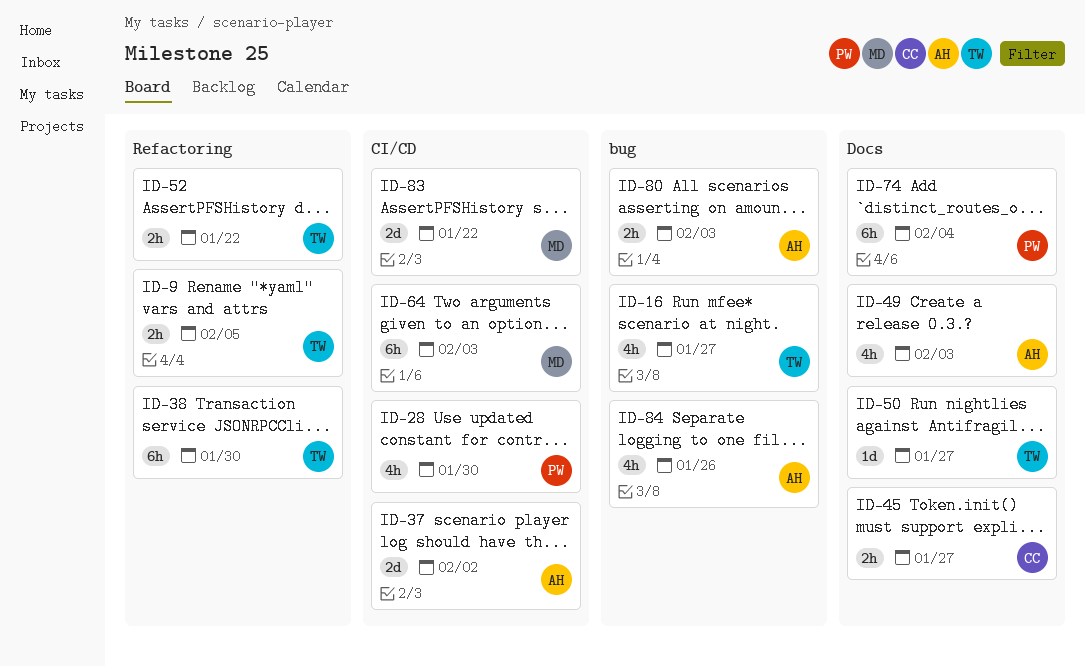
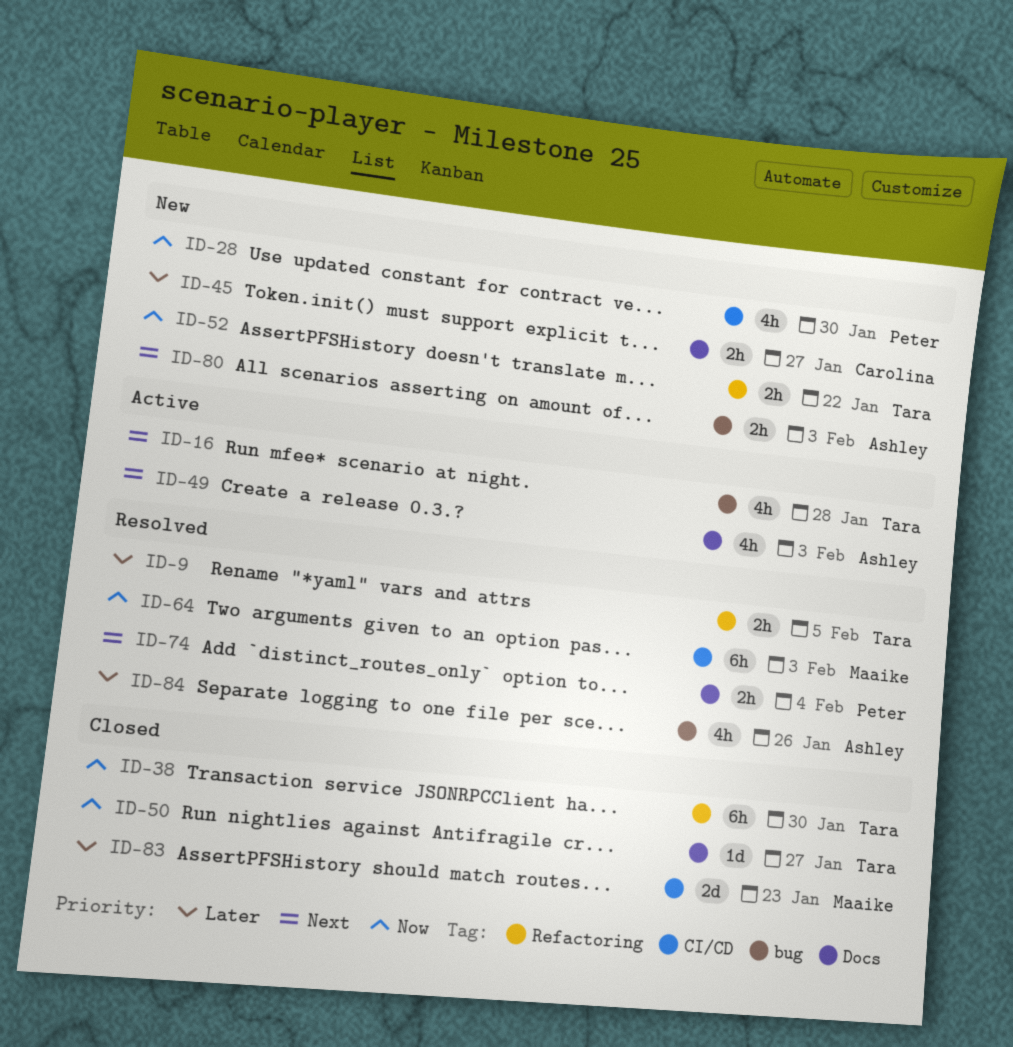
ID-16, due: Jan 27 -> Jan 28
ID-37: present -> none
ID-74, estimate: 6h -> 2h
ID-83, due: Jan 22 -> Jan 23

